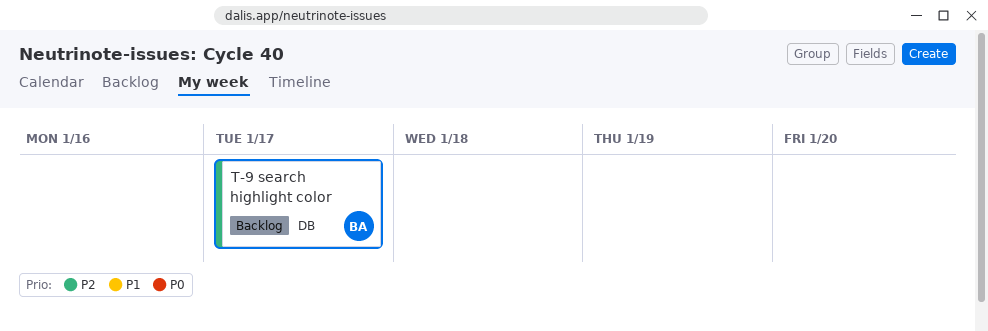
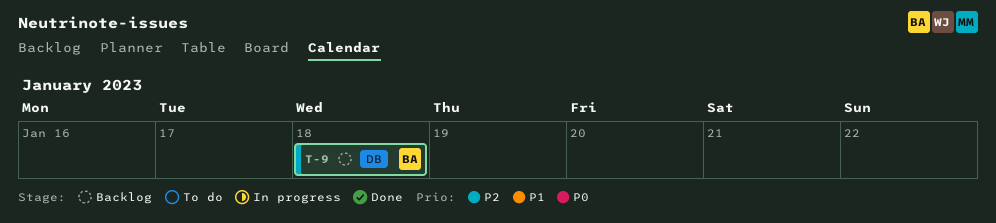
T-9, due: Jan 17 -> Jan 18

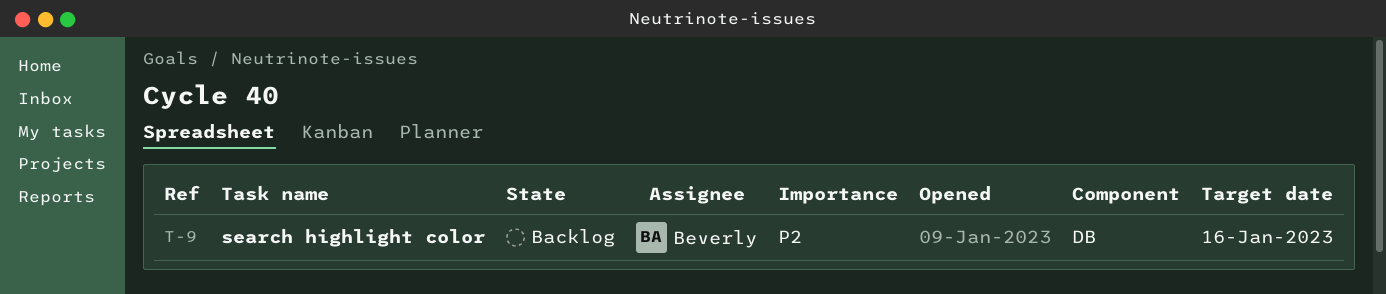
T-9, due: Jan 18 -> Jan 16

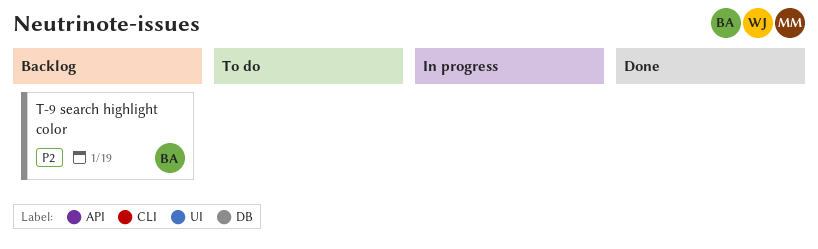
T-9, due: Jan 16 -> Jan 19

